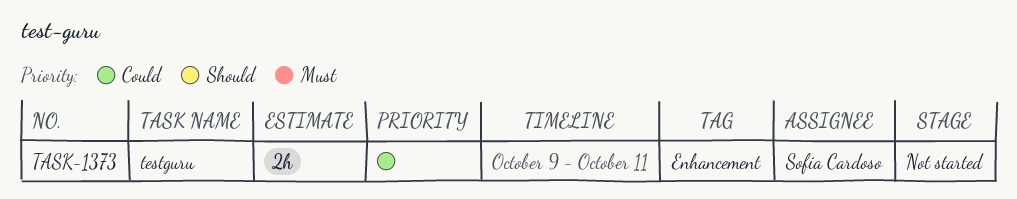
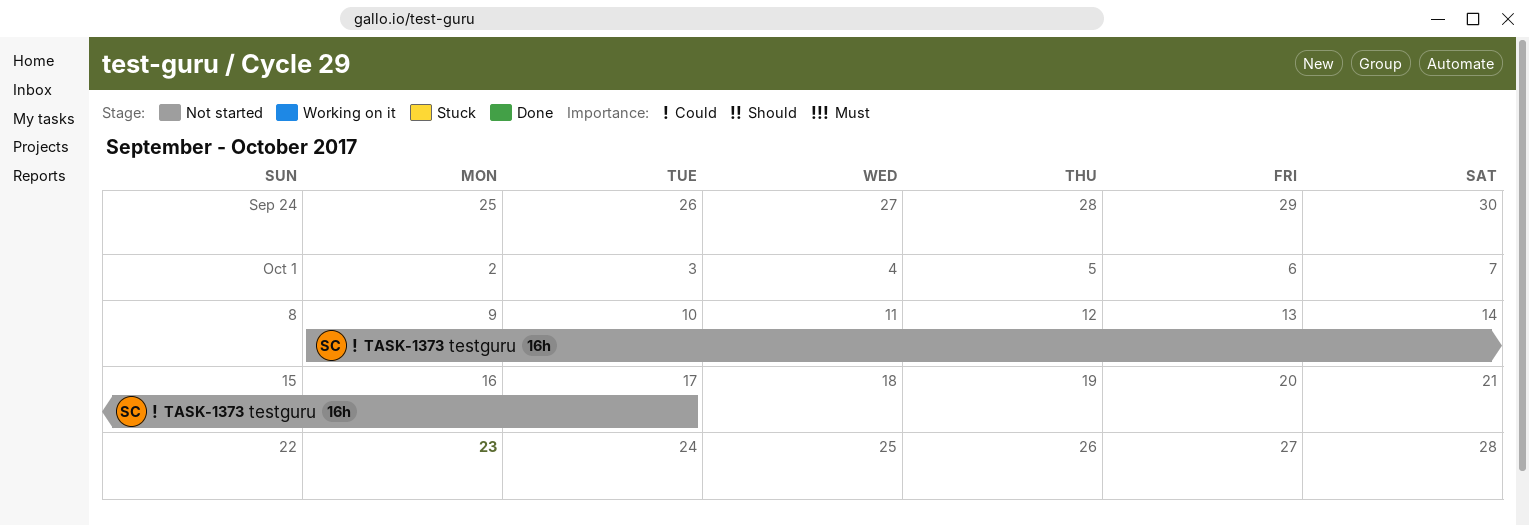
TASK-1373, estimate: 2h -> 16h
TASK-1373, due: Oct 11 -> Oct 17

